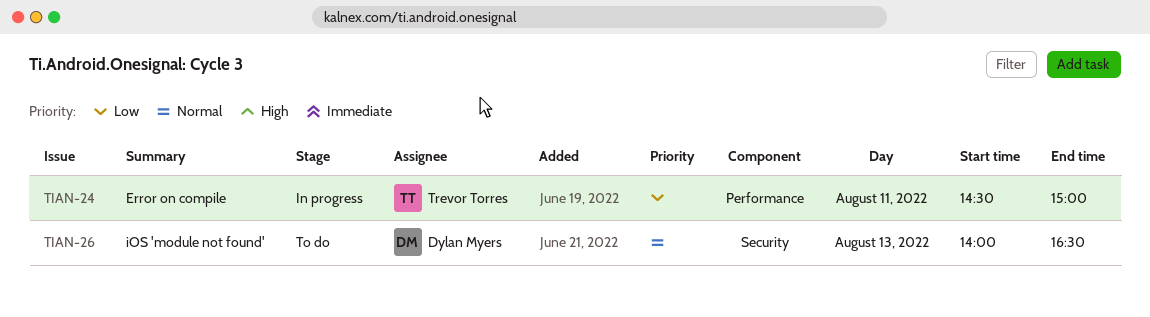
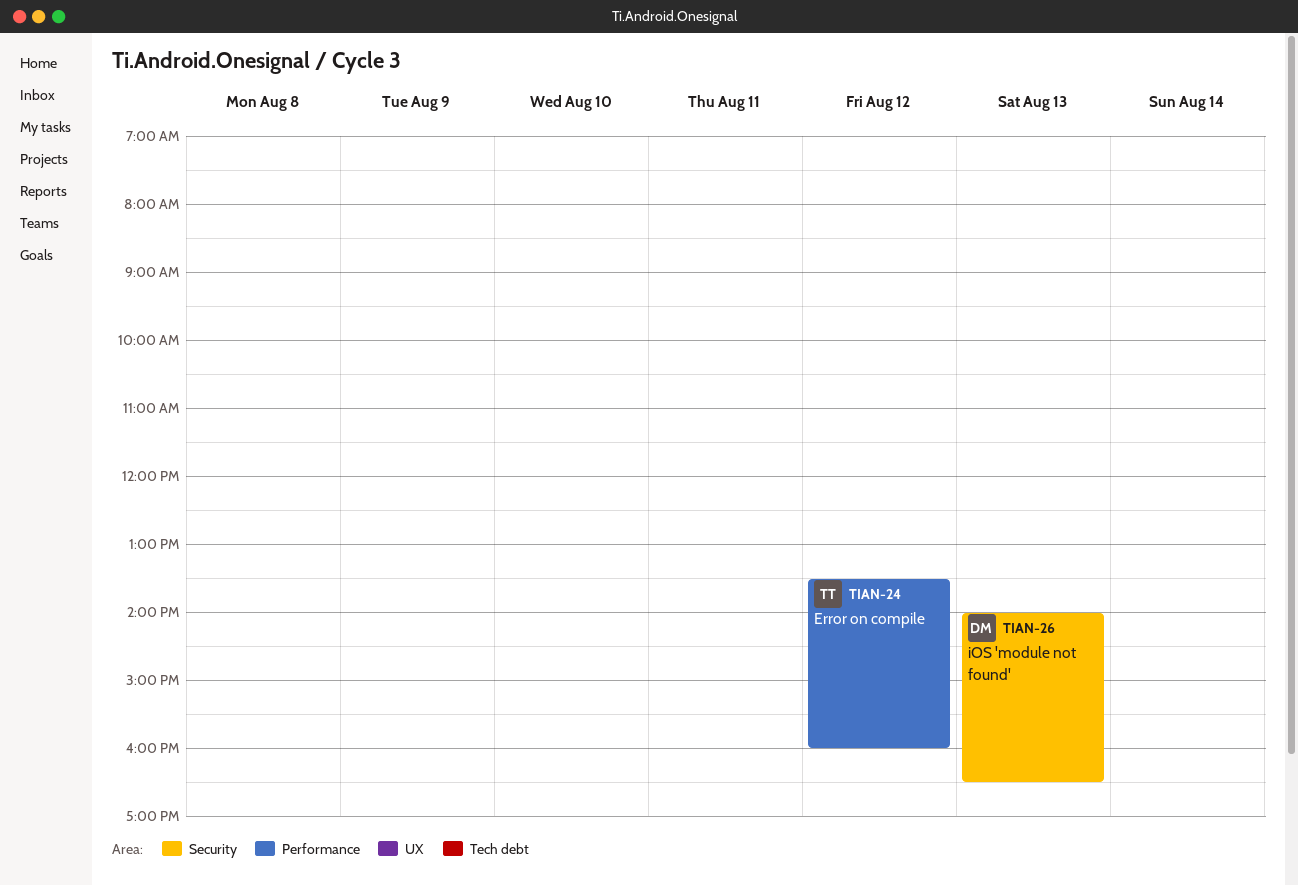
TIAN-24, day: Aug 11 -> Aug 12
TIAN-24, begins: 14:30 -> 13:30
TIAN-24, ends: 15:00 -> 16:00

